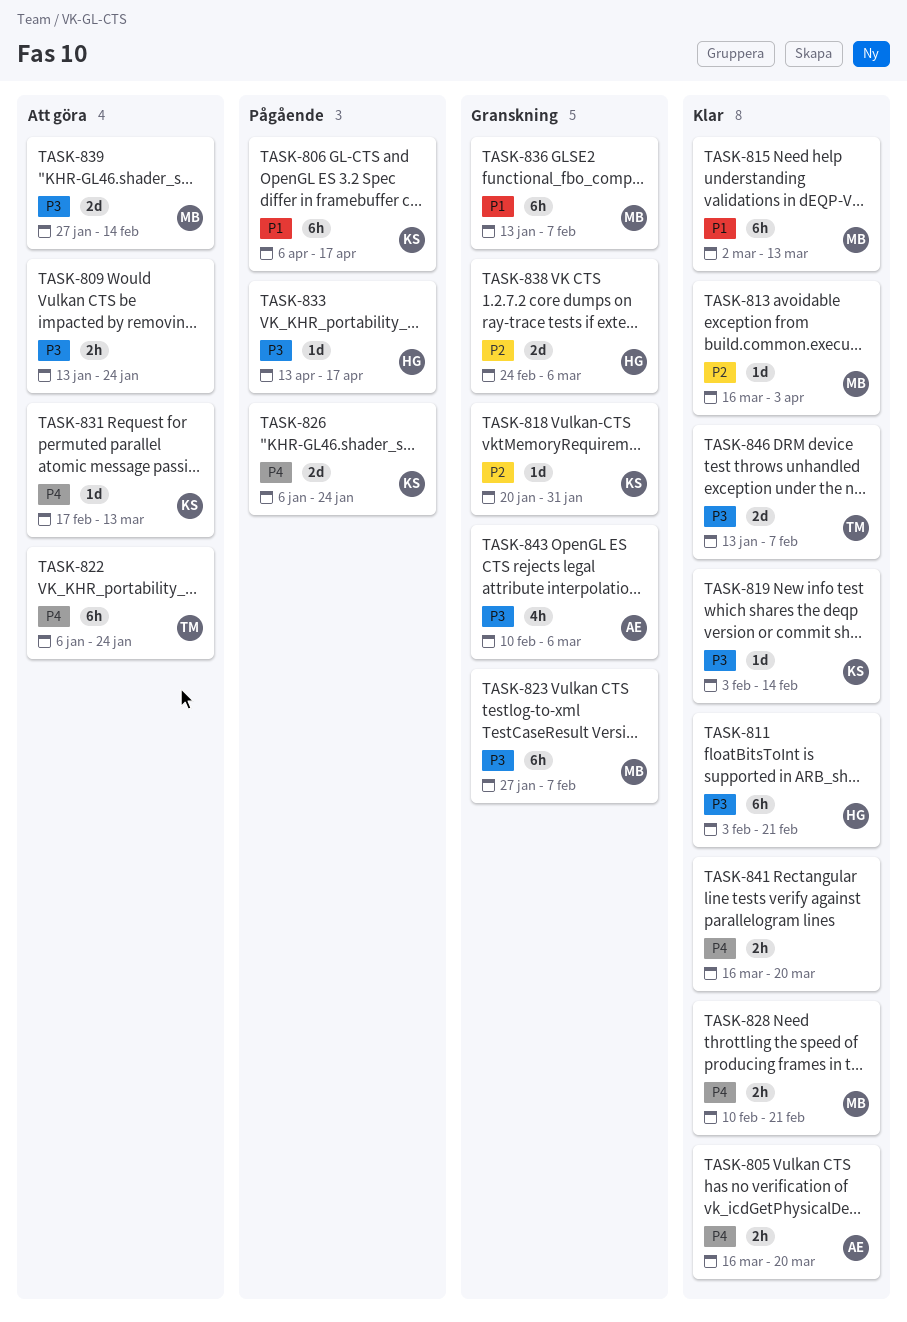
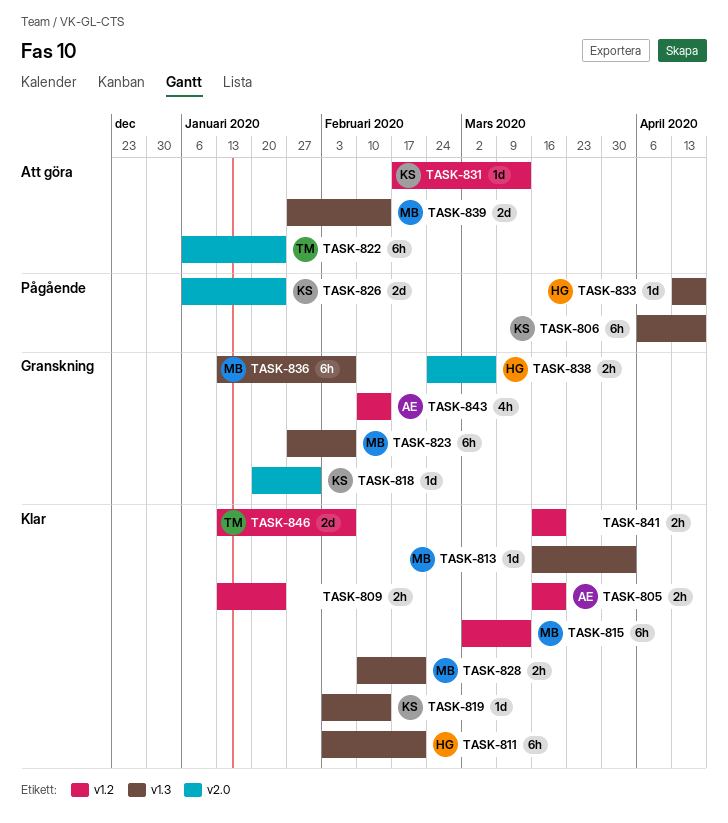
TASK-809, status: Att göra -> Klar
TASK-838, estimate: 2d -> 2h
TASK-843, due: Mar 6 -> Feb 14

